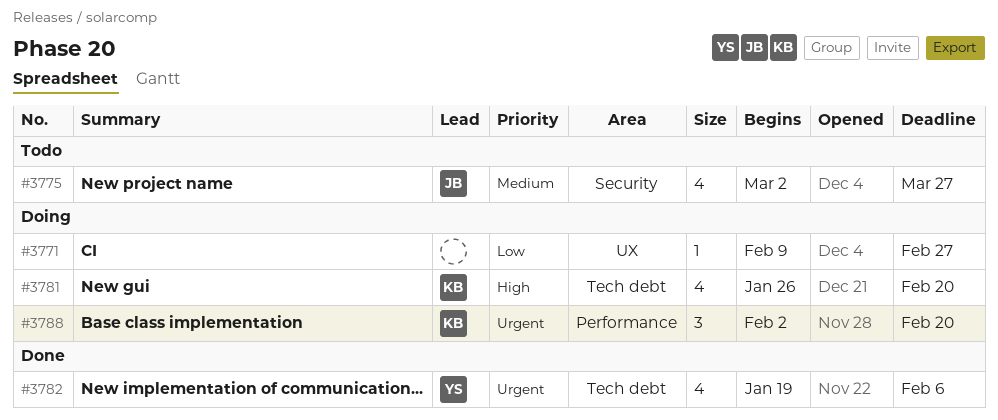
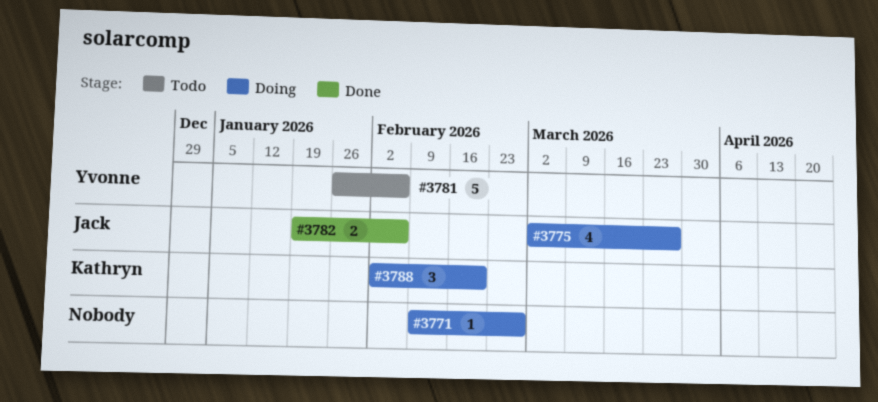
#3775, status: Todo -> Doing
#3781, status: Doing -> Todo
#3781, owner: Kathryn -> Yvonne
#3781, estimate: 4 -> 5
#3781, due: Feb 20 -> Feb 6
#3782, owner: Yvonne -> Jack
#3782, estimate: 4 -> 2

